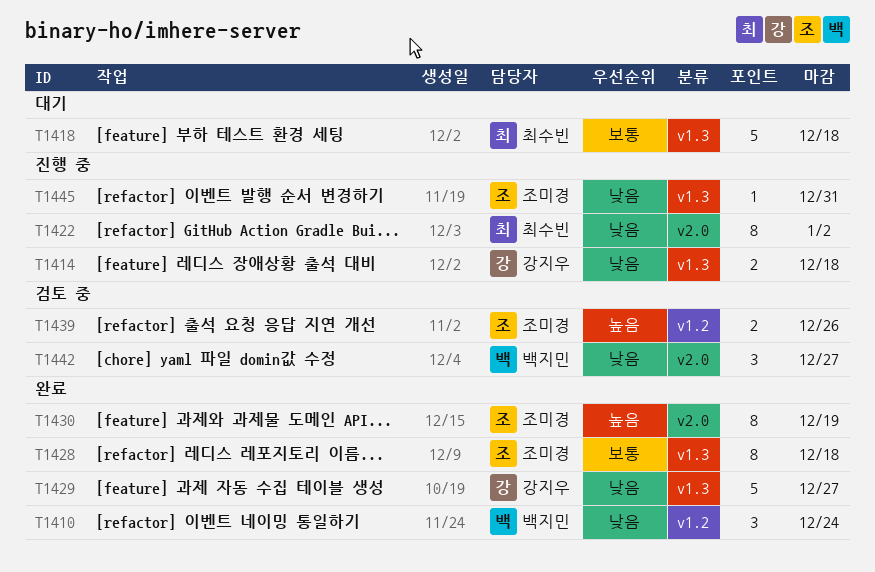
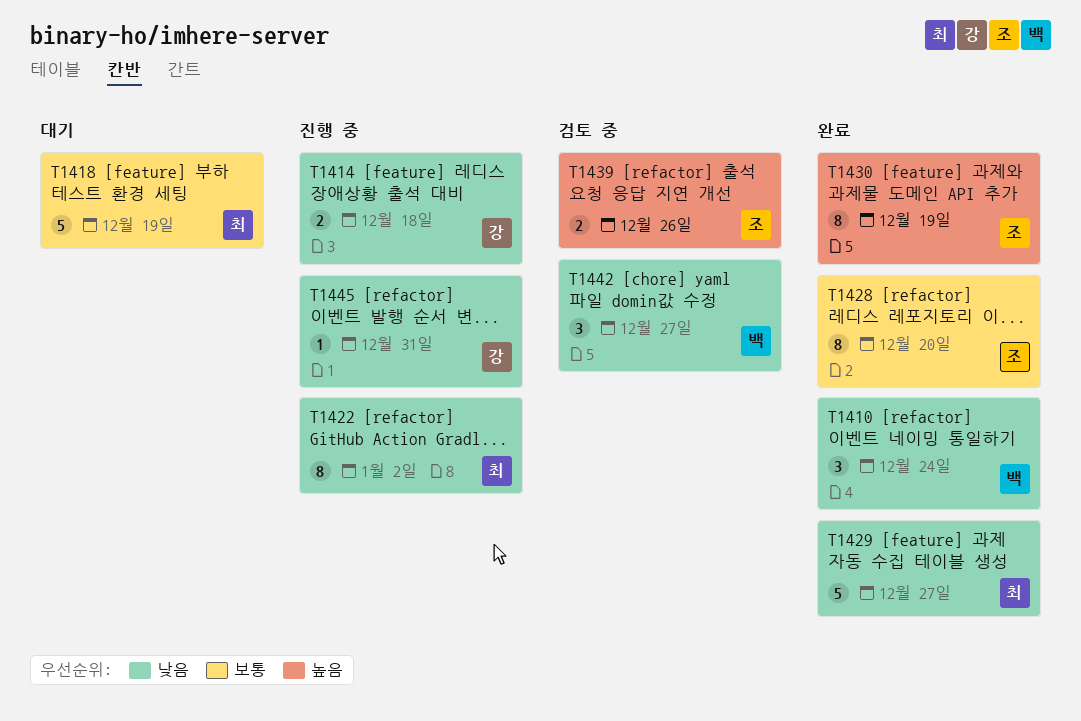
T1418, due: Dec 18 -> Dec 19
T1428, due: Dec 18 -> Dec 20
T1429, owner: 강지우 -> 최수빈
T1445, owner: 조미경 -> 강지우

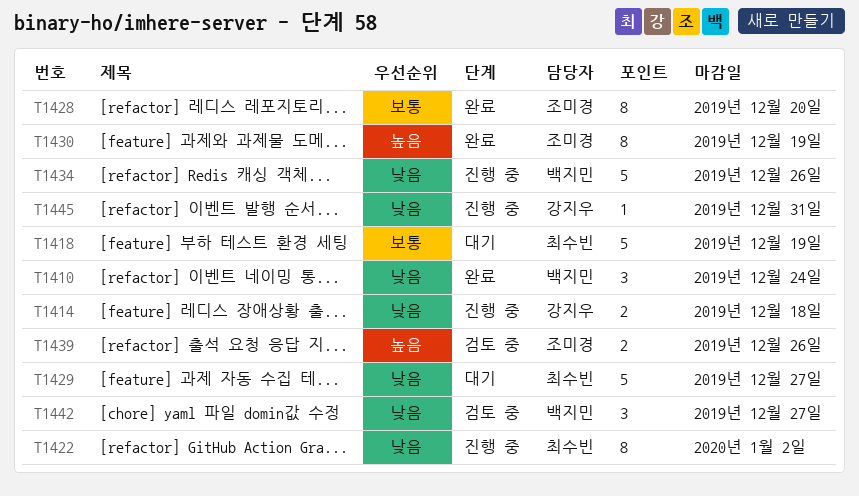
T1429, status: 완료 -> 대기
T1434: none -> present

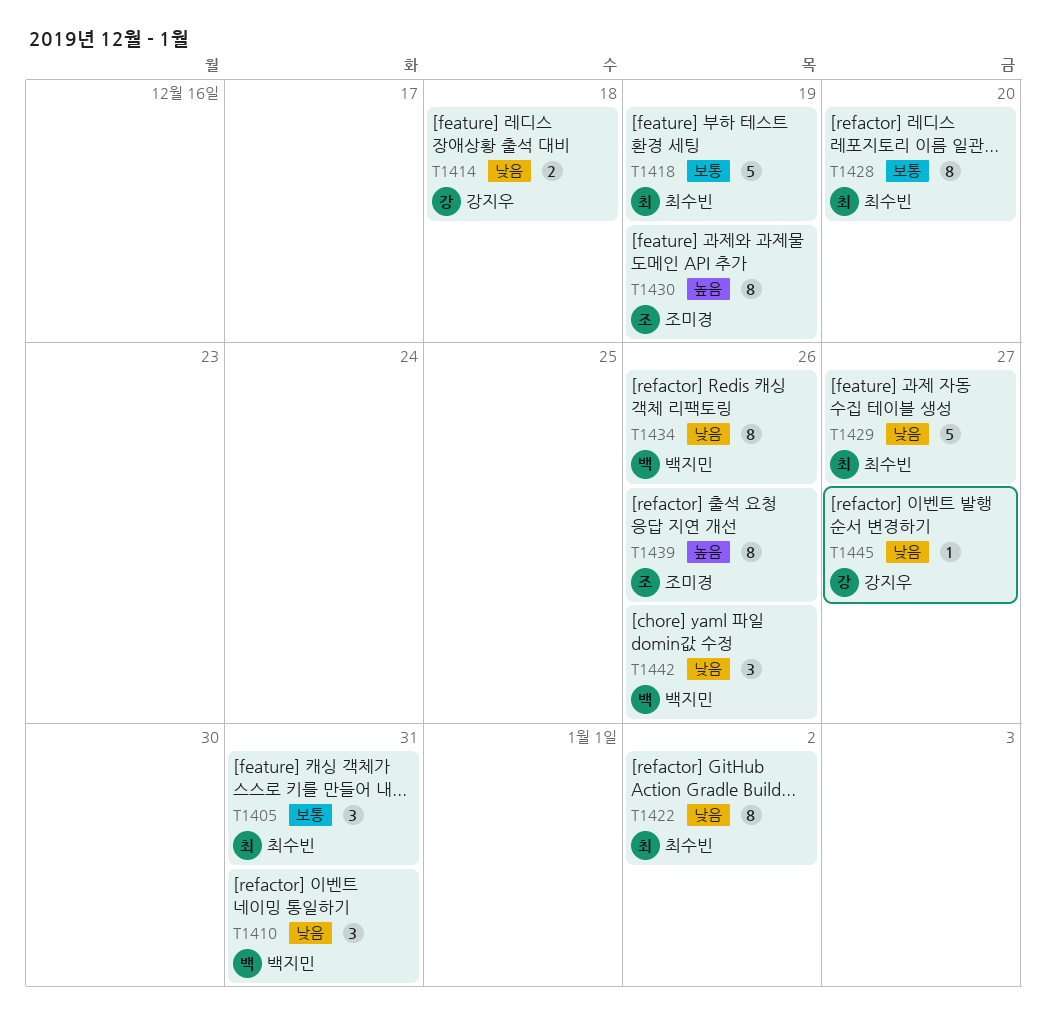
T1405: none -> present
T1410, due: Dec 24 -> Dec 31
T1428, owner: 조미경 -> 최수빈
T1434, estimate: 5 -> 8
T1439, estimate: 2 -> 8
T1442, due: Dec 27 -> Dec 26
T1445, due: Dec 31 -> Dec 27

